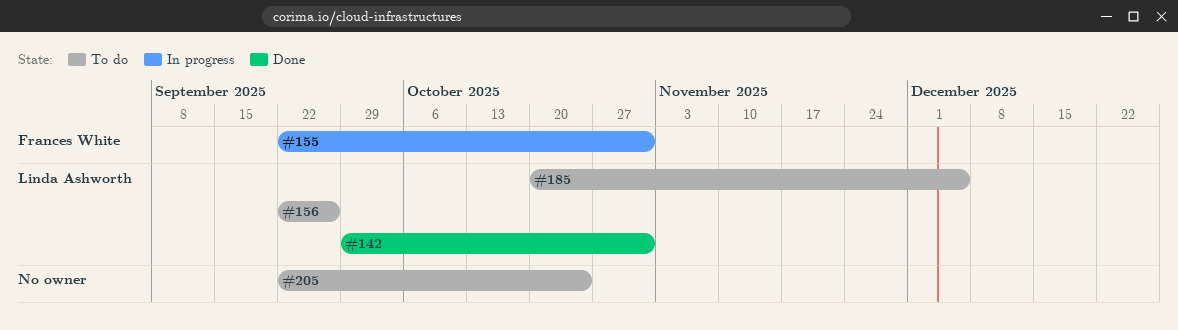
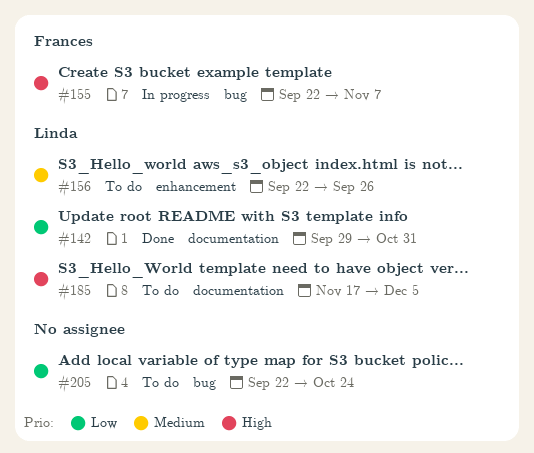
#155, due: Oct 31 -> Nov 7
#185, start: Oct 20 -> Nov 17

